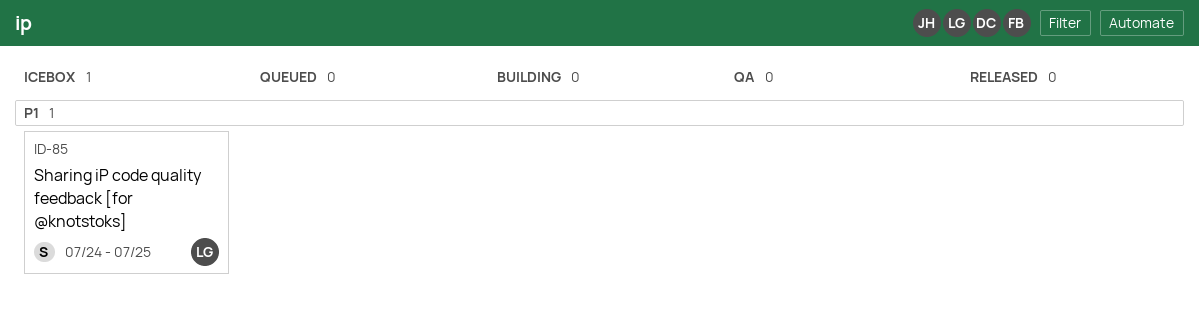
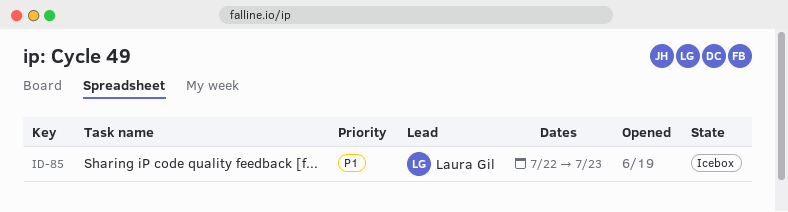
ID-85, start: Jul 24 -> Jul 22
ID-85, due: Jul 25 -> Jul 23

